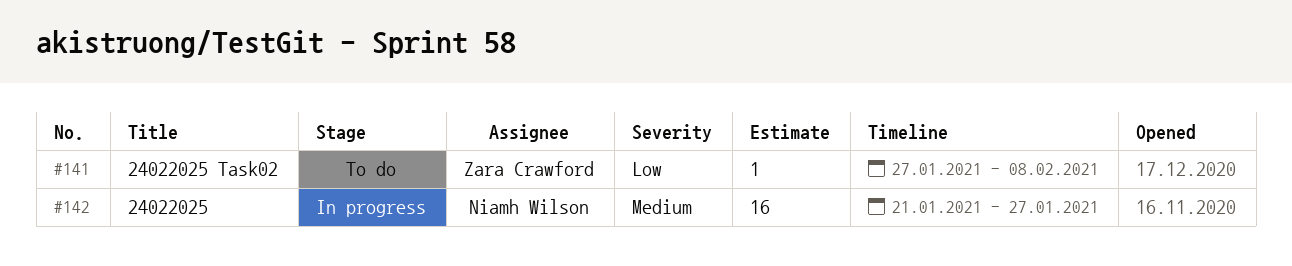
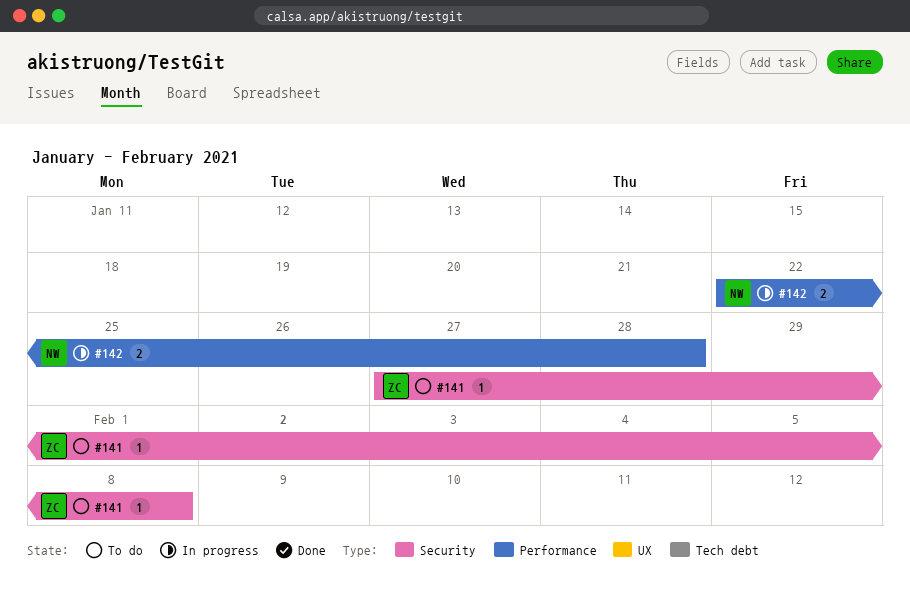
#142, estimate: 16 -> 2
#142, start: Jan 21 -> Jan 22
#142, due: Jan 27 -> Jan 28

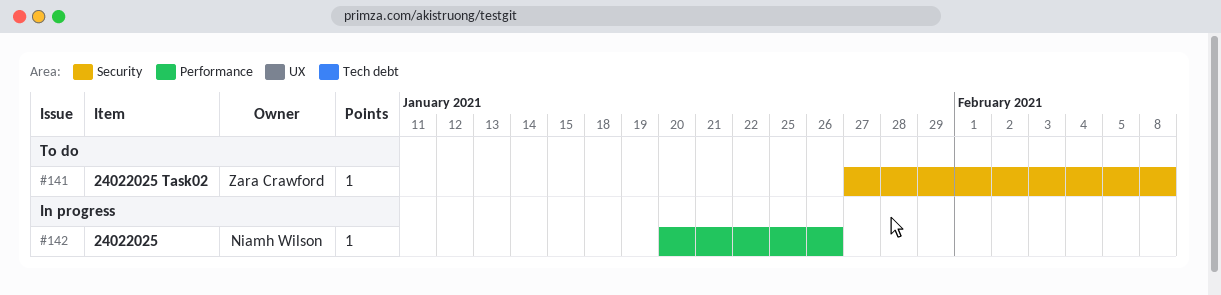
#142, estimate: 2 -> 1
#142, start: Jan 22 -> Jan 20
#142, due: Jan 28 -> Jan 26

